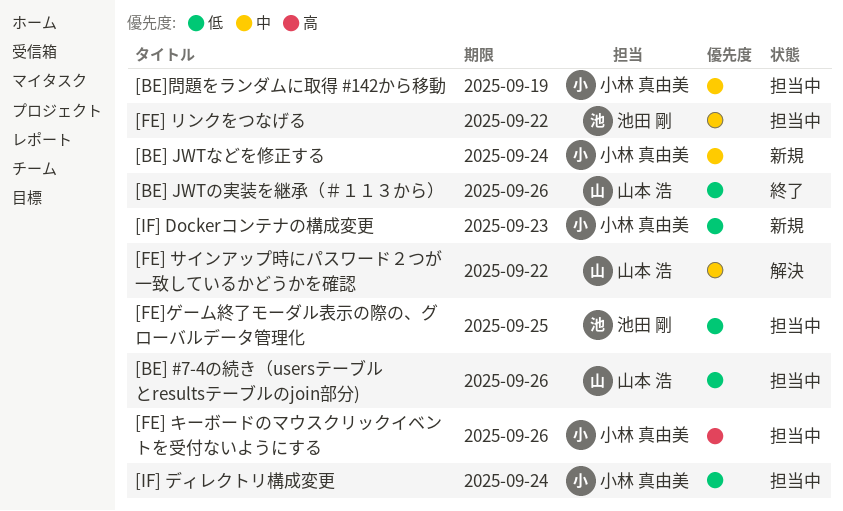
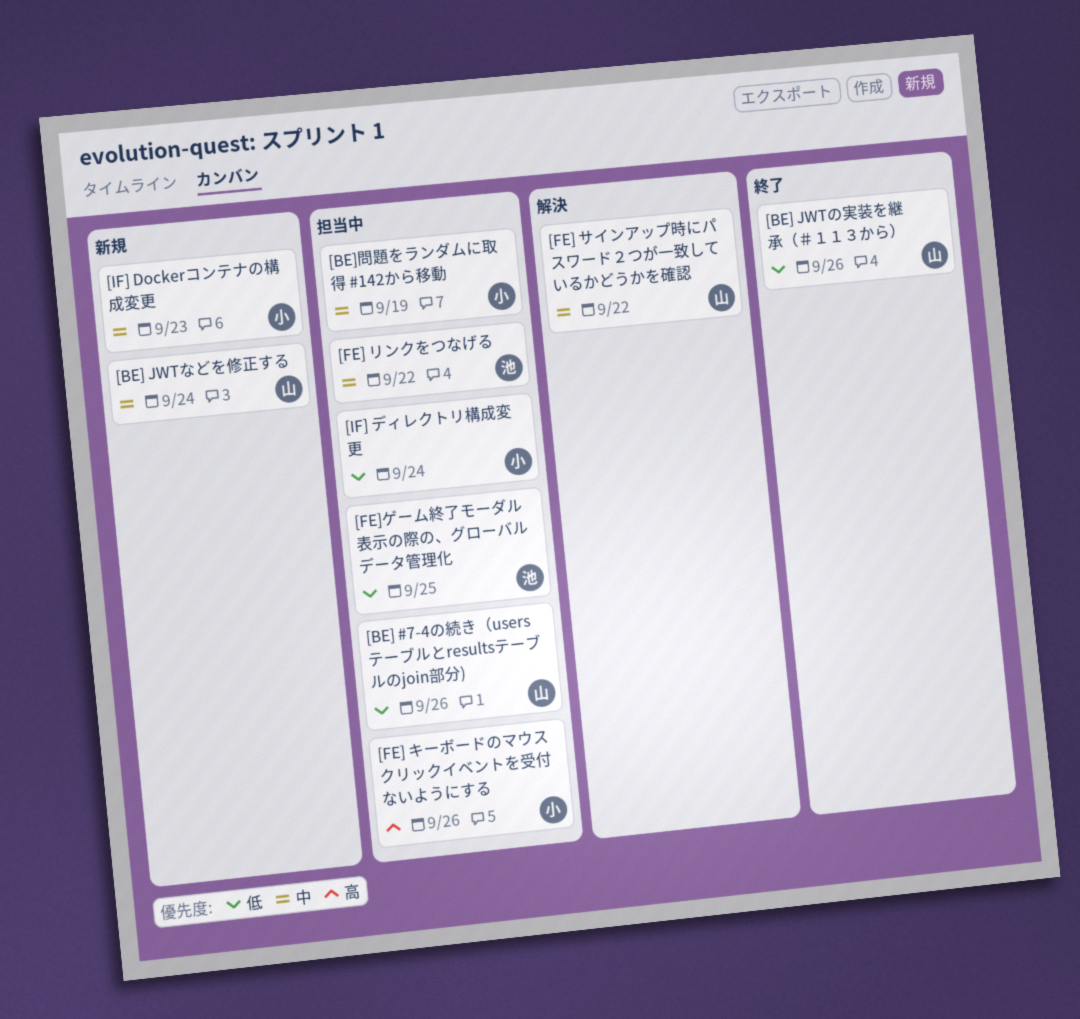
[BE] JWTなどを修正する, owner: 小林 真由美 -> 山本 浩
[IF] Dockerコンテナの構成変更, priority: 低 -> 中

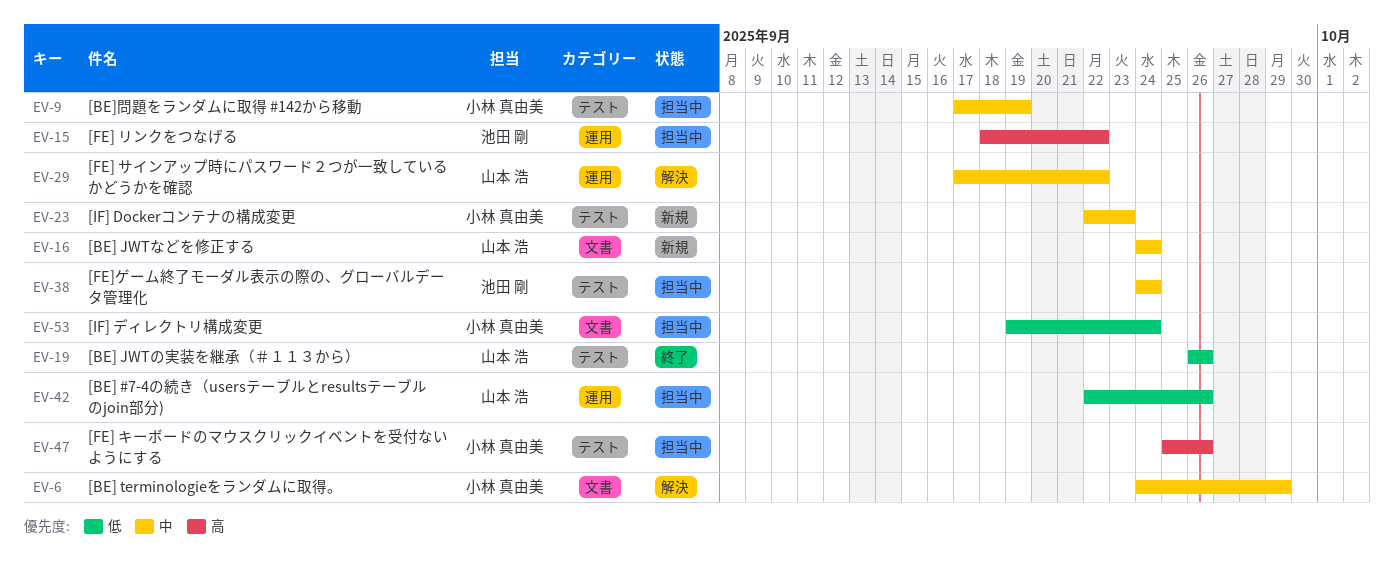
[BE] terminologieをランダムに取得。: none -> present
[FE] リンクをつなげる, priority: 中 -> 高
[FE]ゲーム終了モーダル表示の際の、グローバルデータ管理化, priority: 低 -> 中
[FE]ゲーム終了モーダル表示の際の、グローバルデータ管理化, due: Sep 25 -> Sep 24

